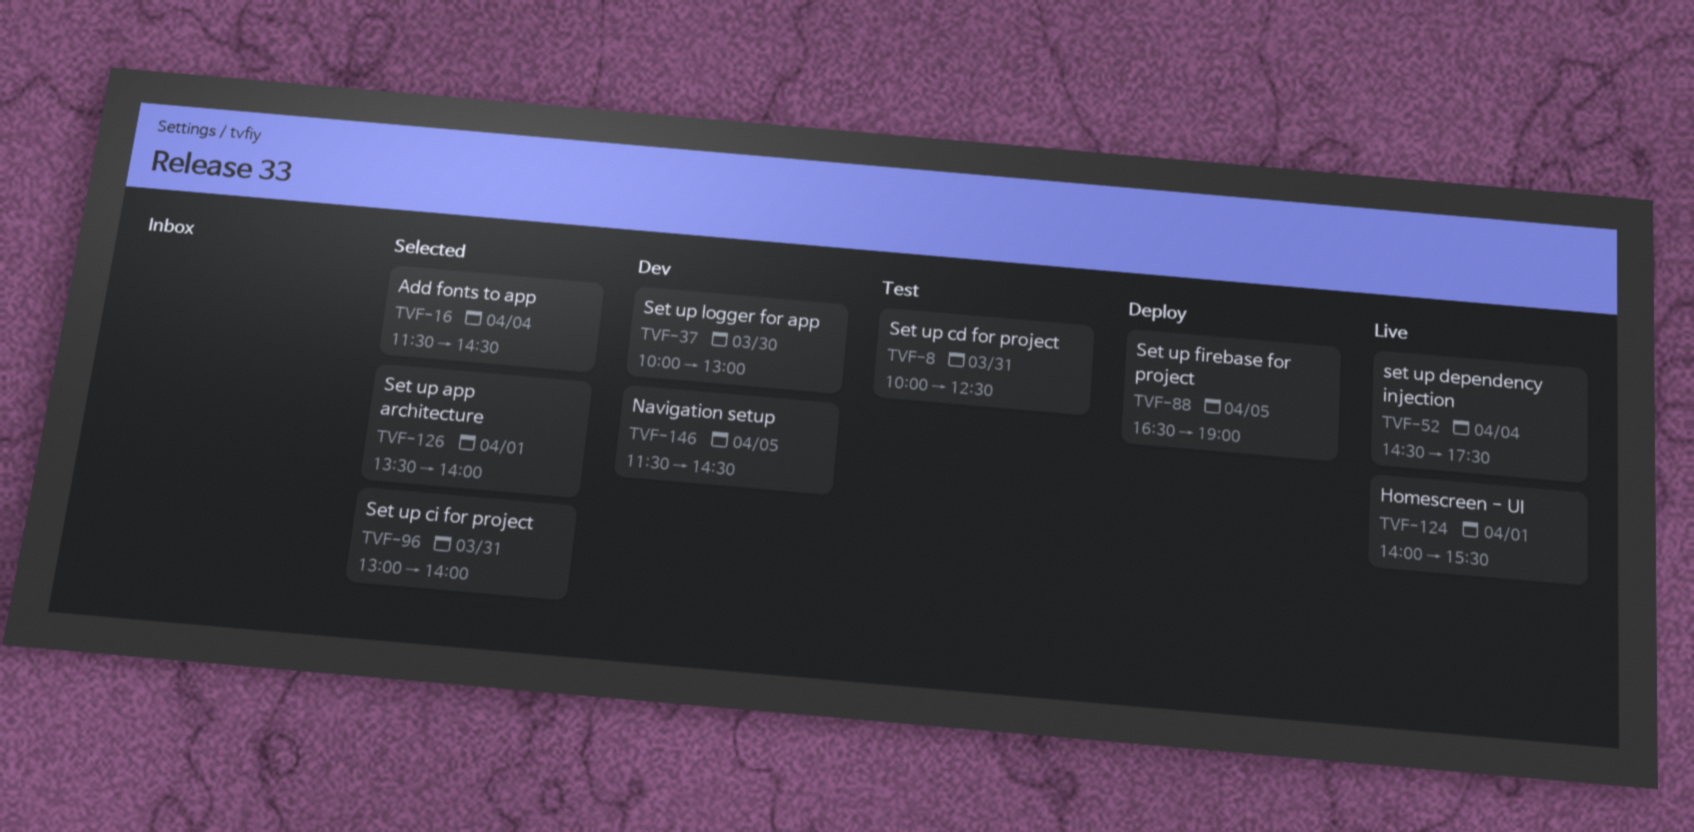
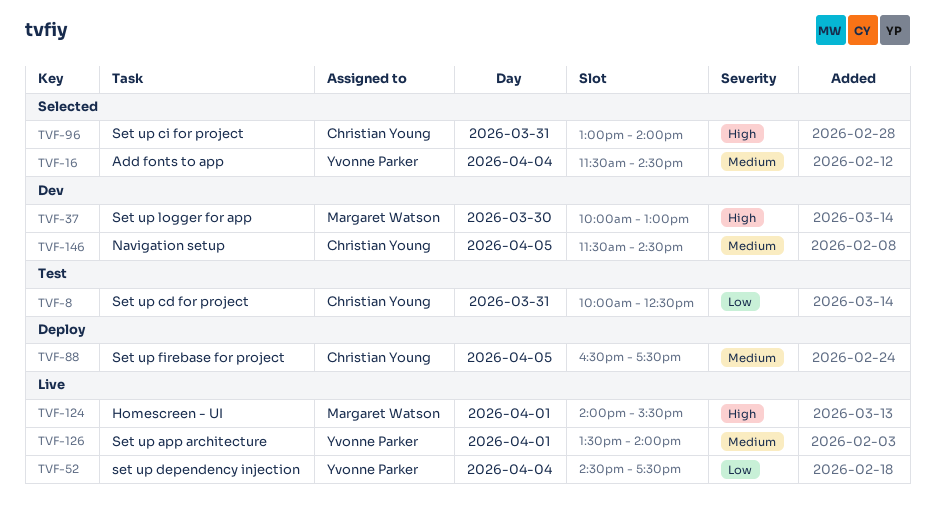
TVF-88, ends: 19:00 -> 17:30
TVF-126, status: Selected -> Live

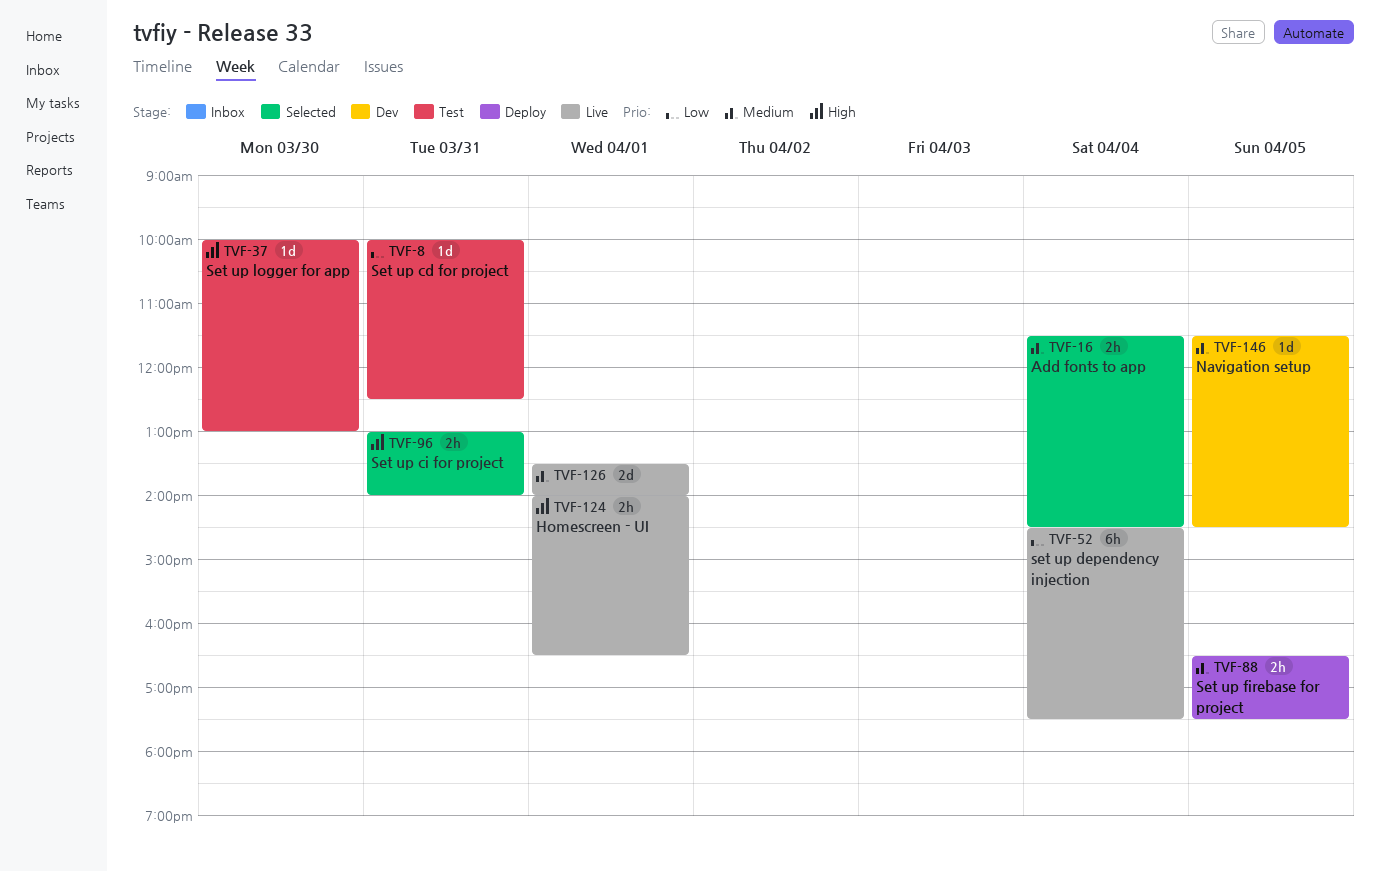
TVF-37, status: Dev -> Test
TVF-124, ends: 15:30 -> 16:30

